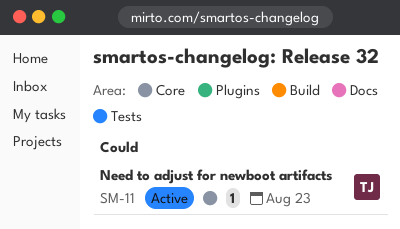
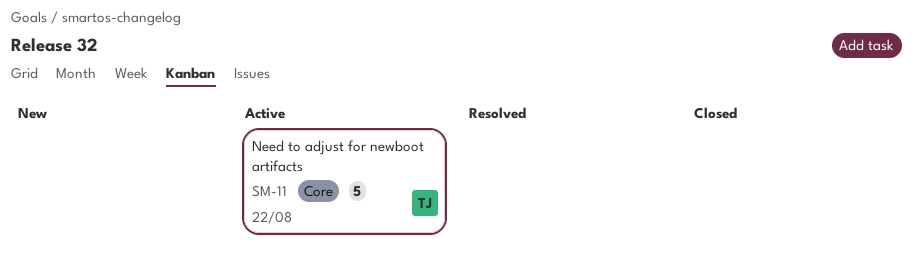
SM-11, estimate: 1 -> 5
SM-11, due: Aug 23 -> Aug 22

